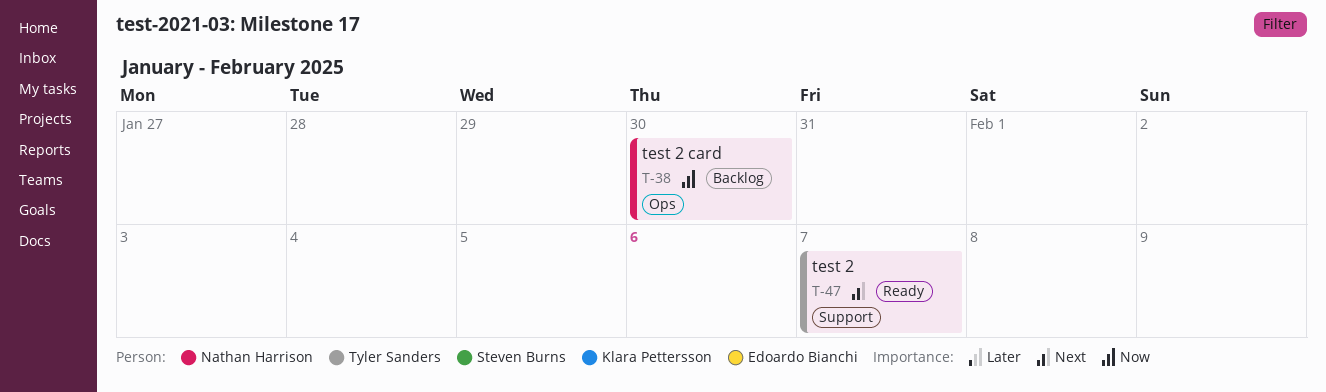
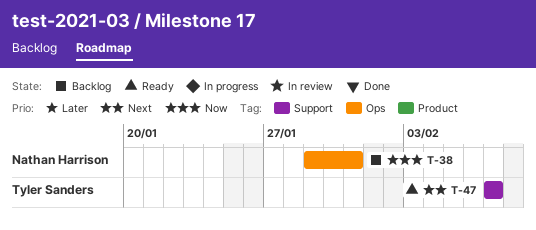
T-38, due: Jan 30 -> Jan 31

